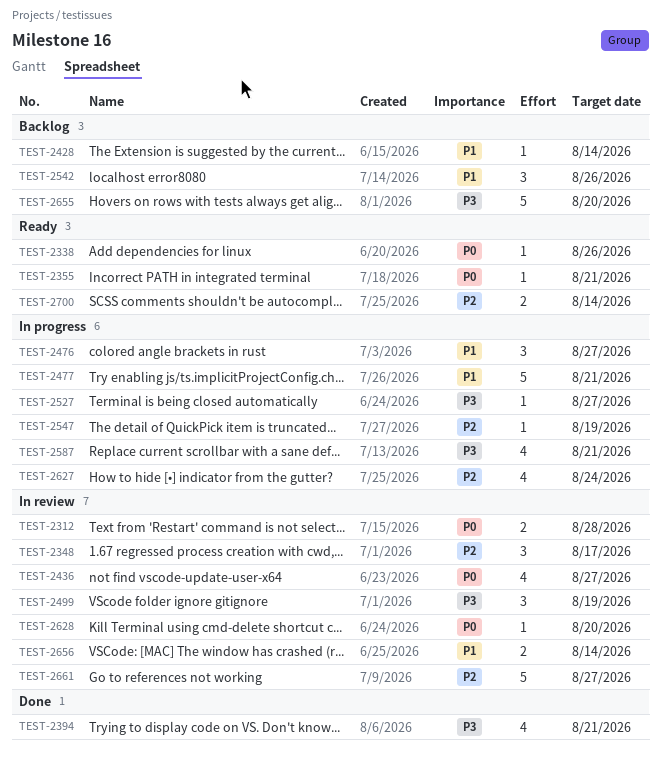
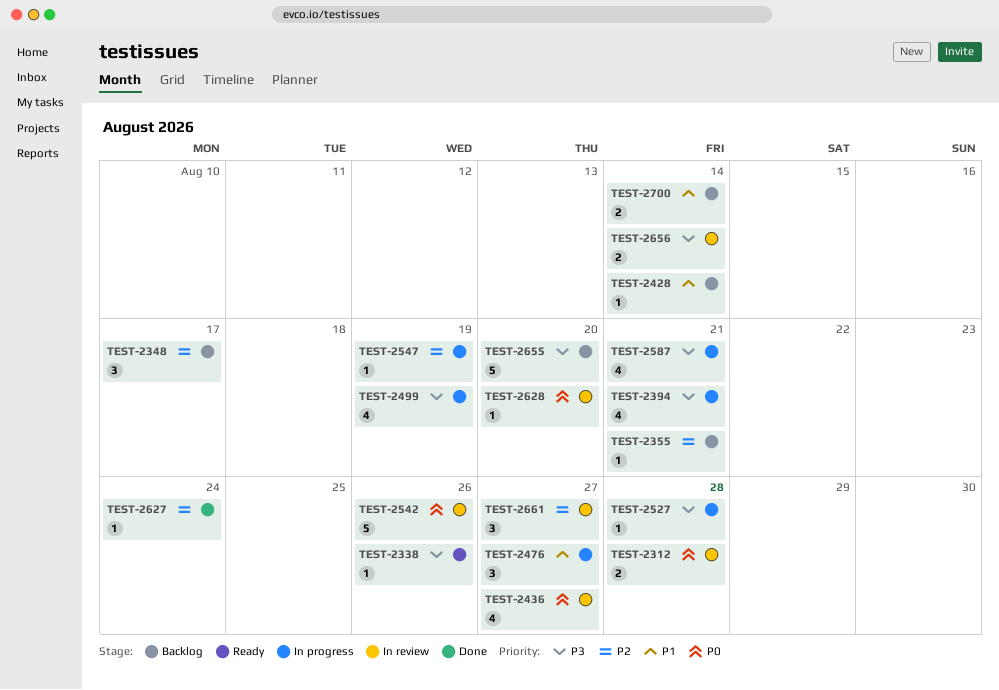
TEST-2338, priority: P0 -> P3
TEST-2348, status: In review -> Backlog
TEST-2355, status: Ready -> Backlog
TEST-2355, priority: P0 -> P2
TEST-2394, status: Done -> In progress
TEST-2477: present -> none
TEST-2499, status: In review -> In progress
TEST-2499, estimate: 3 -> 4
TEST-2527, due: Aug 27 -> Aug 28
TEST-2542, status: Backlog -> In review
TEST-2542, priority: P1 -> P0
TEST-2542, estimate: 3 -> 5
TEST-2627, status: In progress -> Done
TEST-2627, estimate: 4 -> 1
TEST-2656, priority: P1 -> P3
TEST-2661, estimate: 5 -> 3
TEST-2700, status: Ready -> Backlog
TEST-2700, priority: P2 -> P1

